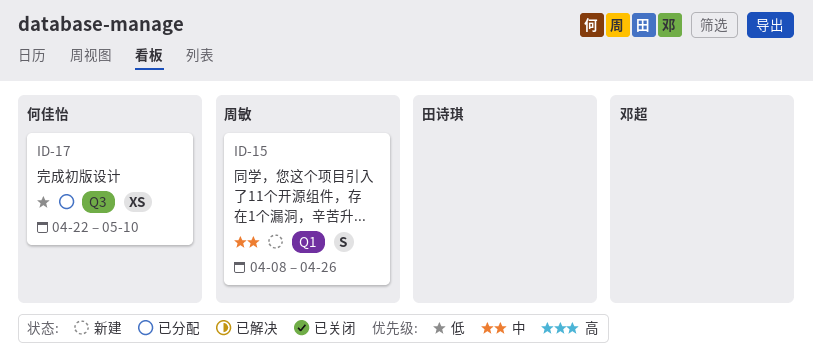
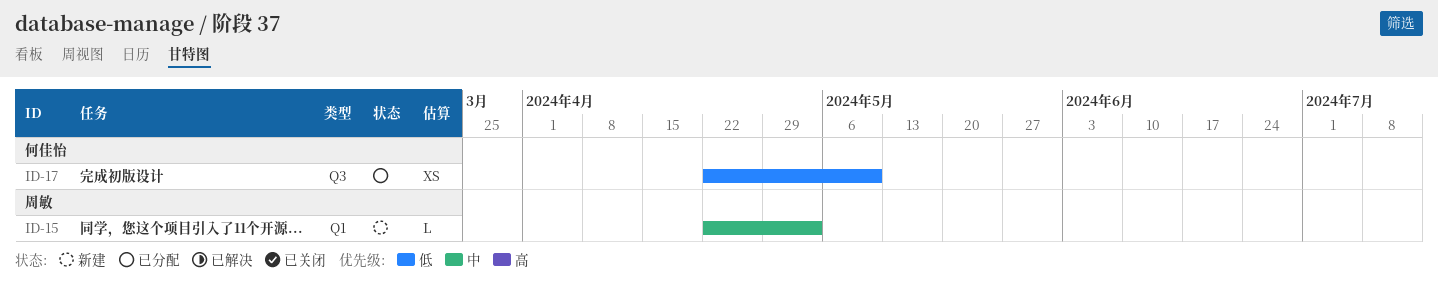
ID-15, estimate: S -> L
ID-15, start: Apr 8 -> Apr 22
ID-15, due: Apr 26 -> May 3

